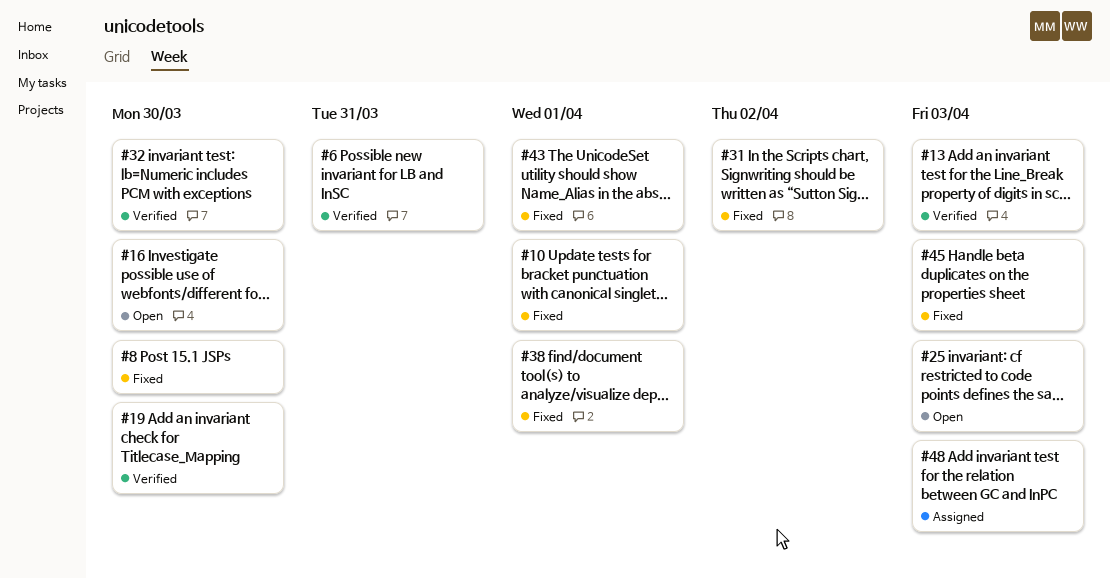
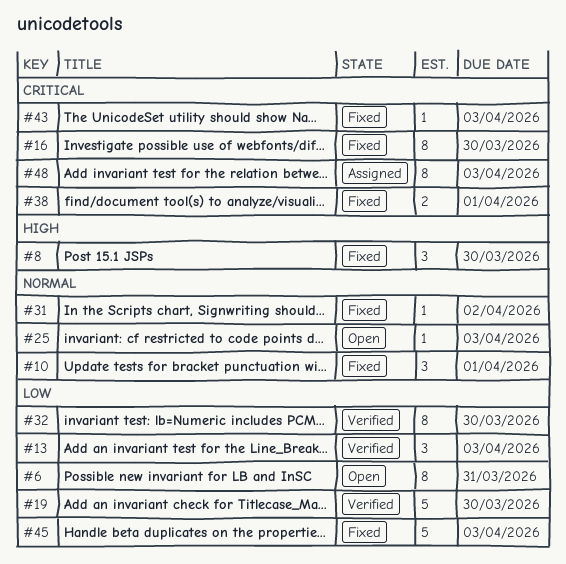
#6, status: Verified -> Open
#16, status: Open -> Fixed
#43, due: Apr 1 -> Apr 3

